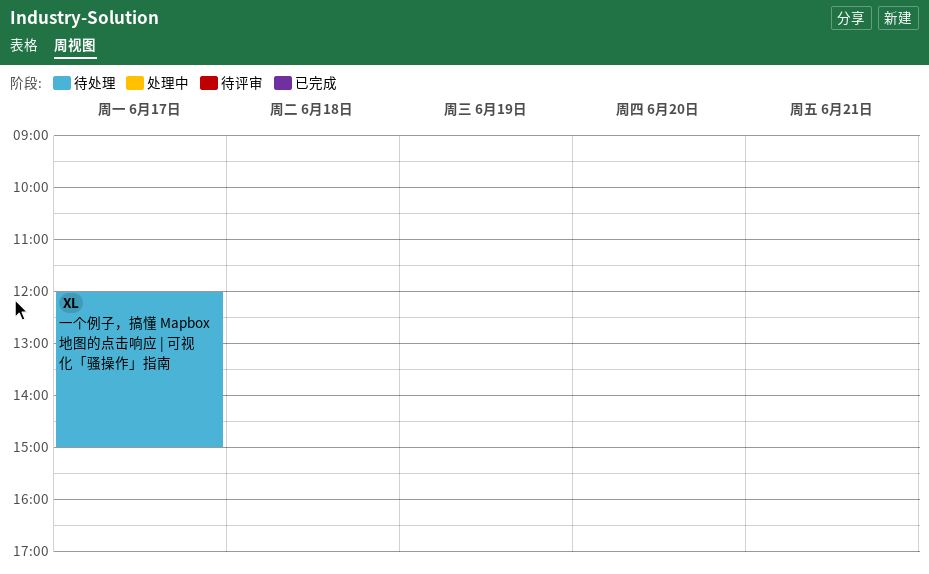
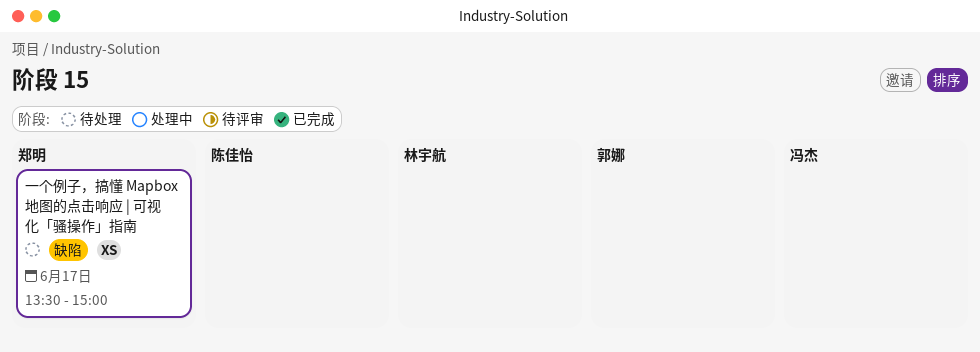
一个例子，搞懂 Mapbox 地图的点击响应 | 可视化「骚操作」指南, estimate: XL -> XS
一个例子，搞懂 Mapbox 地图的点击响应 | 可视化「骚操作」指南, begins: 12:00 -> 13:30

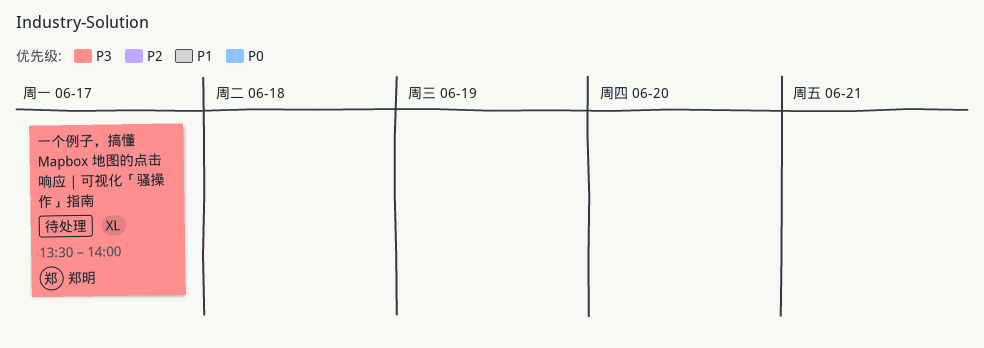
一个例子，搞懂 Mapbox 地图的点击响应 | 可视化「骚操作」指南, estimate: XS -> XL
一个例子，搞懂 Mapbox 地图的点击响应 | 可视化「骚操作」指南, ends: 15:00 -> 14:00

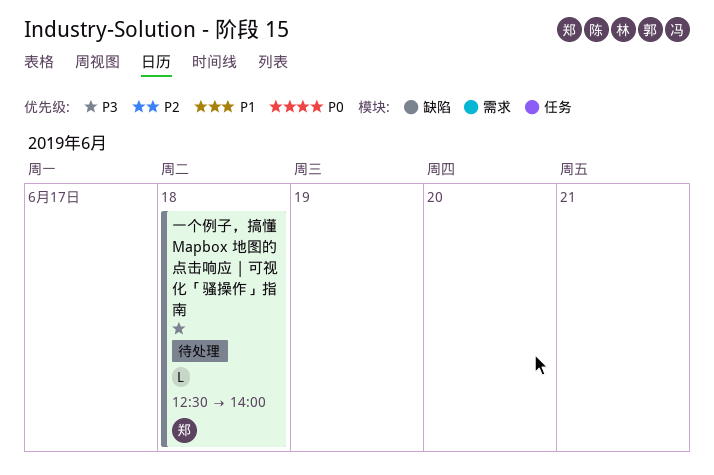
一个例子，搞懂 Mapbox 地图的点击响应 | 可视化「骚操作」指南, estimate: XL -> L
一个例子，搞懂 Mapbox 地图的点击响应 | 可视化「骚操作」指南, day: Jun 17 -> Jun 18
一个例子，搞懂 Mapbox 地图的点击响应 | 可视化「骚操作」指南, begins: 13:30 -> 12:30

